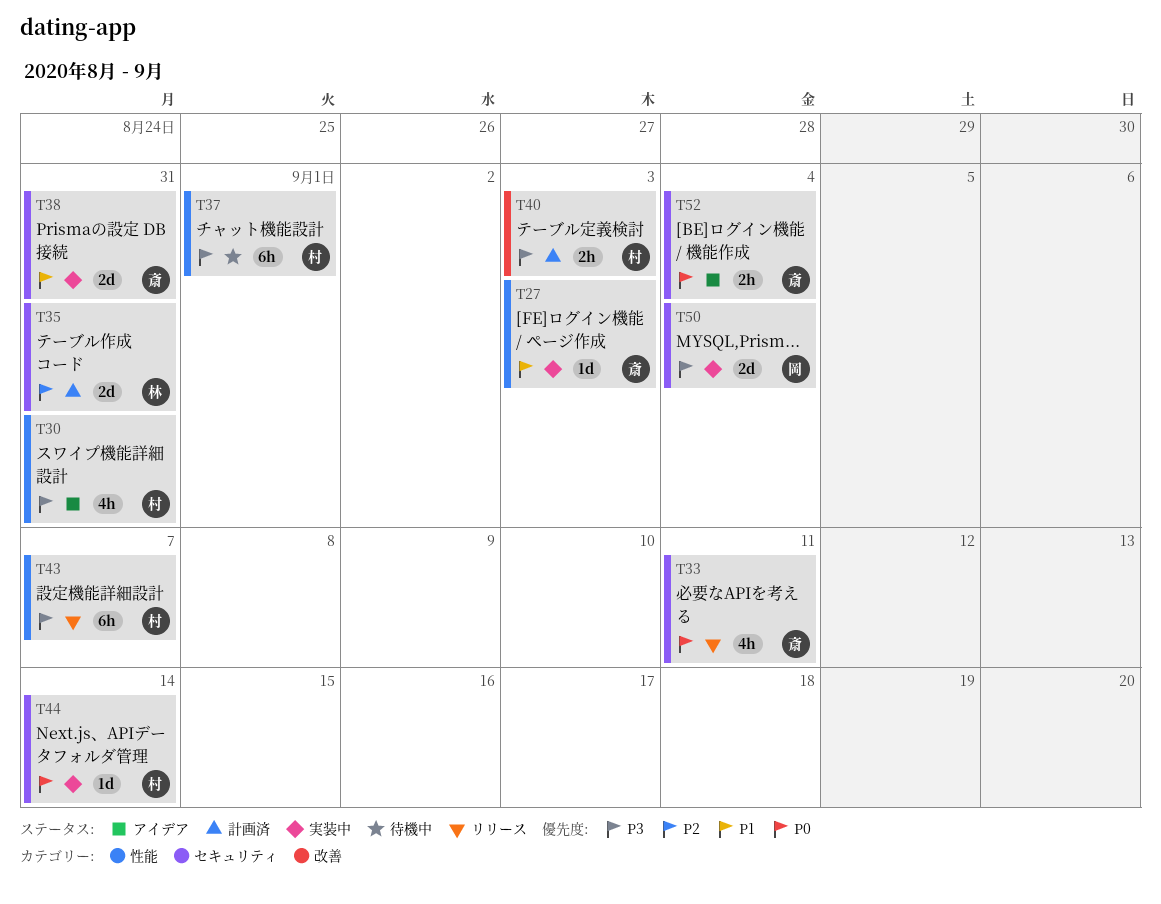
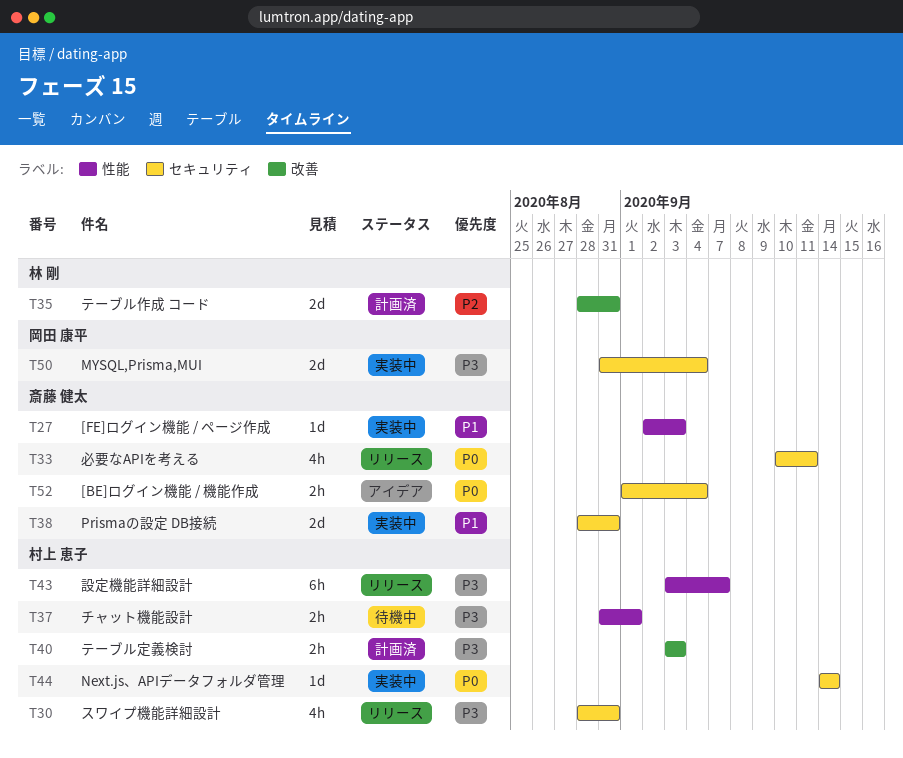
T30, status: アイデア -> リリース
T30, label: 性能 -> セキュリティ
T35, label: セキュリティ -> 改善
T37, estimate: 6h -> 2h

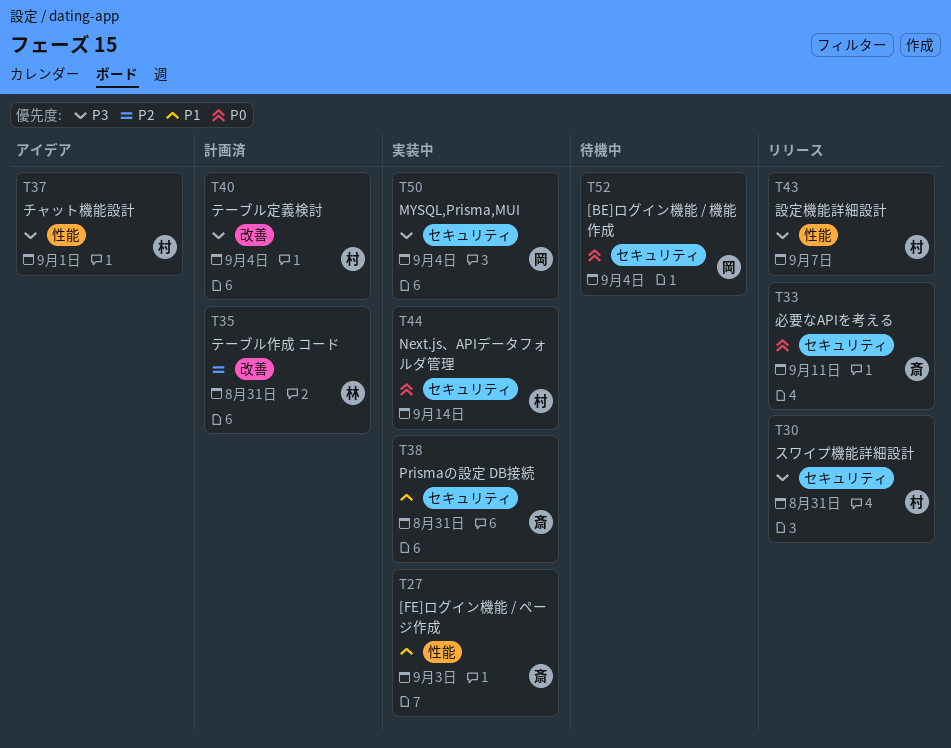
T37, status: 待機中 -> アイデア
T40, due: Sep 3 -> Sep 4
T52, status: アイデア -> 待機中
T52, owner: 斎藤 健太 -> 岡田 康平

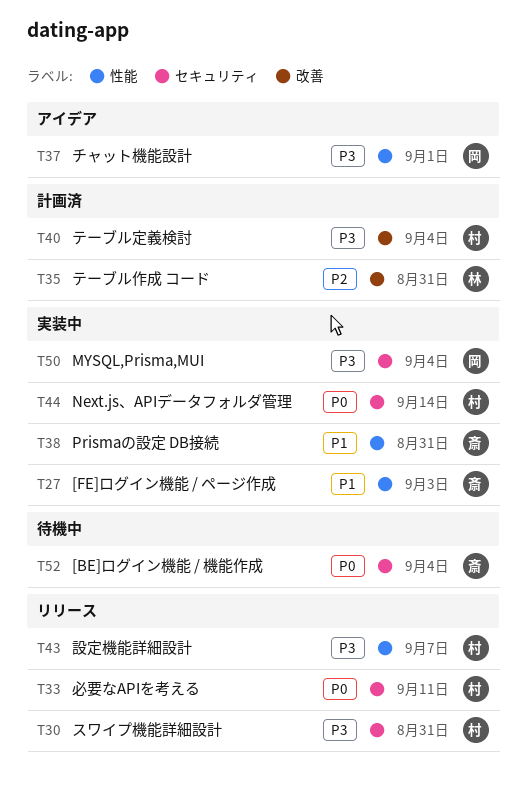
T33, owner: 斎 -> 村
T37, owner: 村 -> 岡
T38, label: セキュリティ -> 性能
T52, owner: 岡 -> 斎

